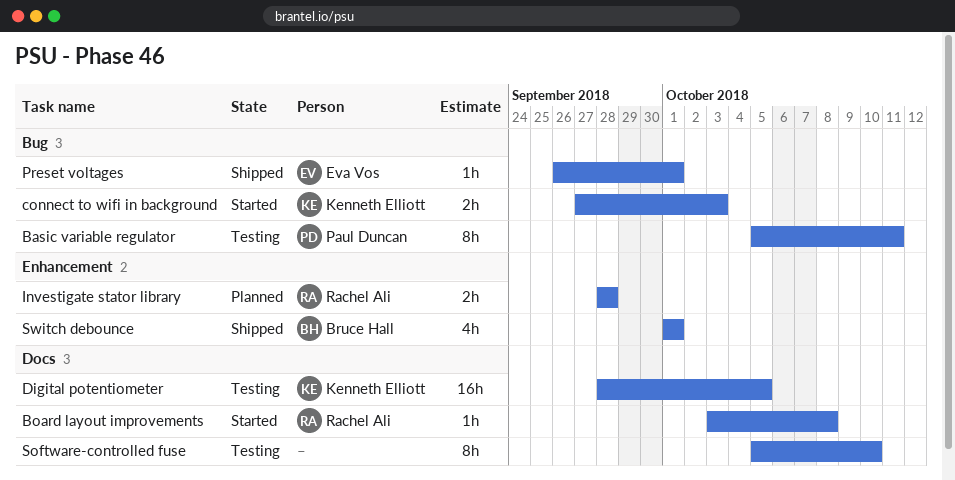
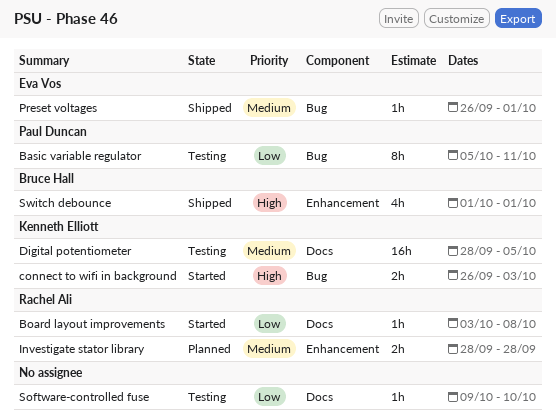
connect to wifi in background, start: Sep 27 -> Sep 26
Software-controlled fuse, estimate: 8h -> 1h
Software-controlled fuse, start: Oct 5 -> Oct 9

